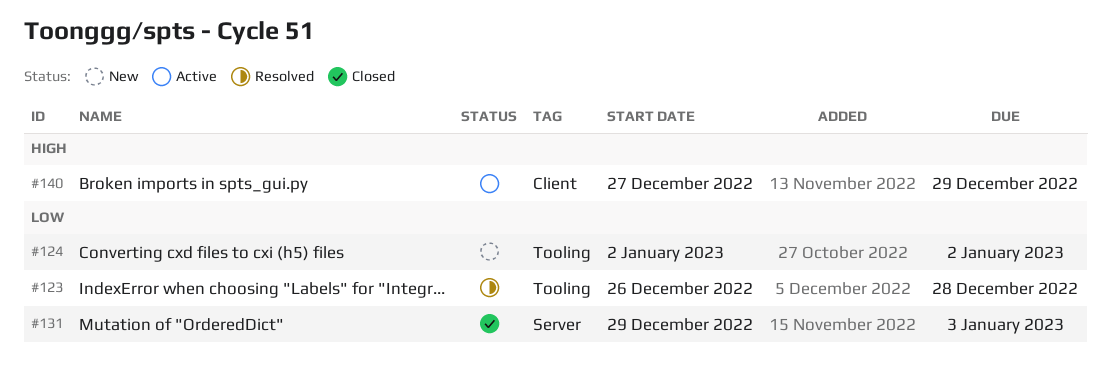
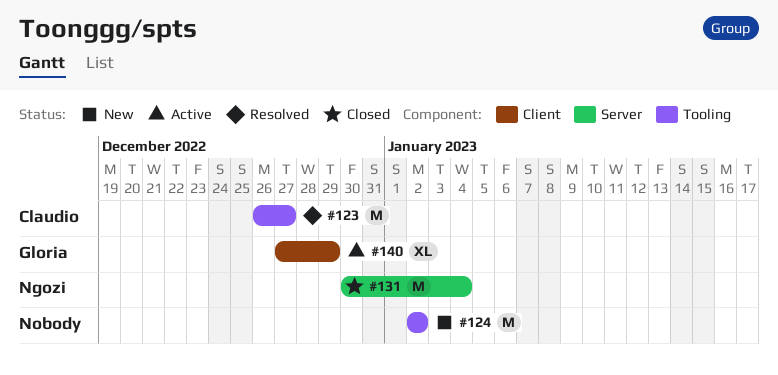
#123, due: Dec 28 -> Dec 27
#131, start: Dec 29 -> Dec 30
#131, due: Jan 3 -> Jan 4

